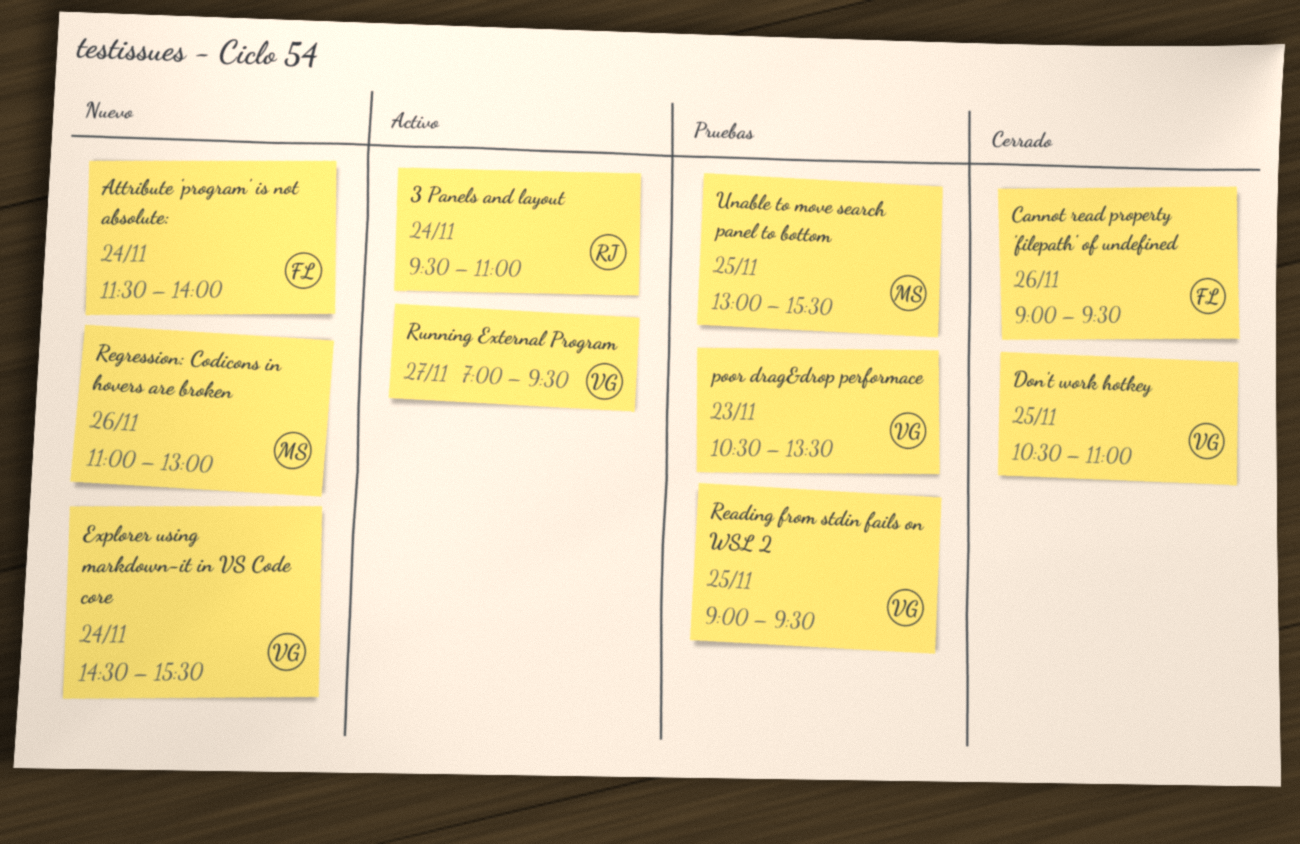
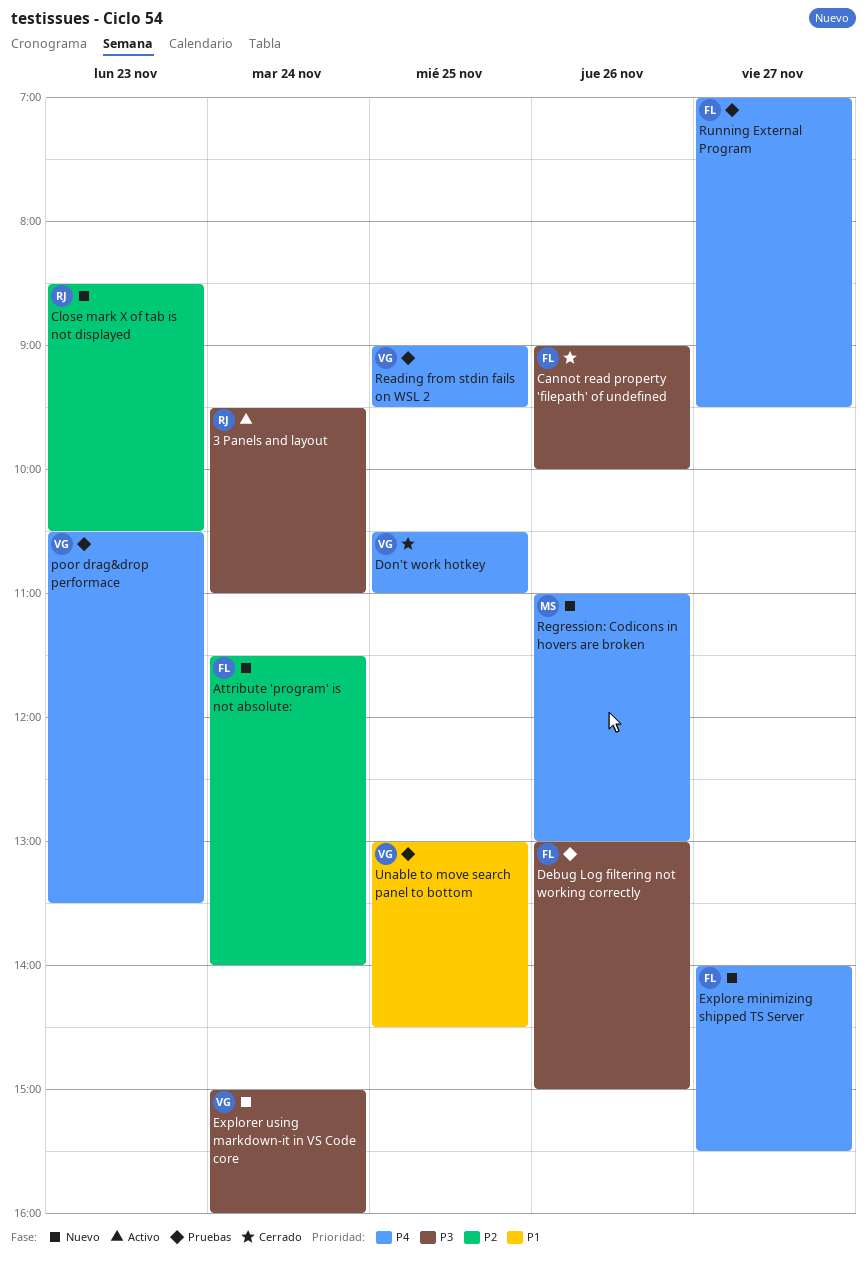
Cannot read property 'filepath' of undefined, ends: 09:30 -> 10:00
Close mark X of tab is not displayed: none -> present
Debug Log filtering not working correctly: none -> present
Explore minimizing shipped TS Server: none -> present
Explorer using markdown-it in VS Code core, begins: 14:30 -> 15:00
Explorer using markdown-it in VS Code core, ends: 15:30 -> 16:00
Running External Program, status: Activo -> Pruebas
Running External Program, owner: VG -> FL
Unable to move search panel to bottom, owner: MS -> VG
Unable to move search panel to bottom, ends: 15:30 -> 14:30

